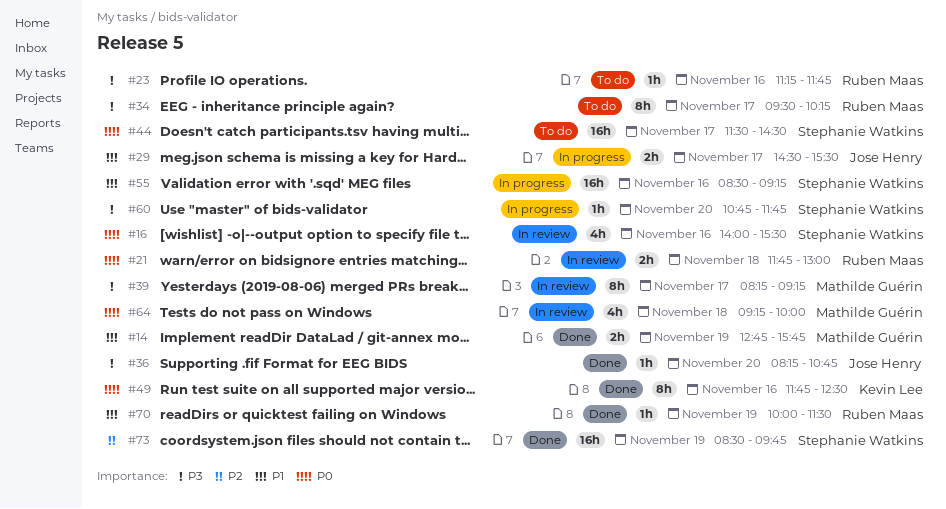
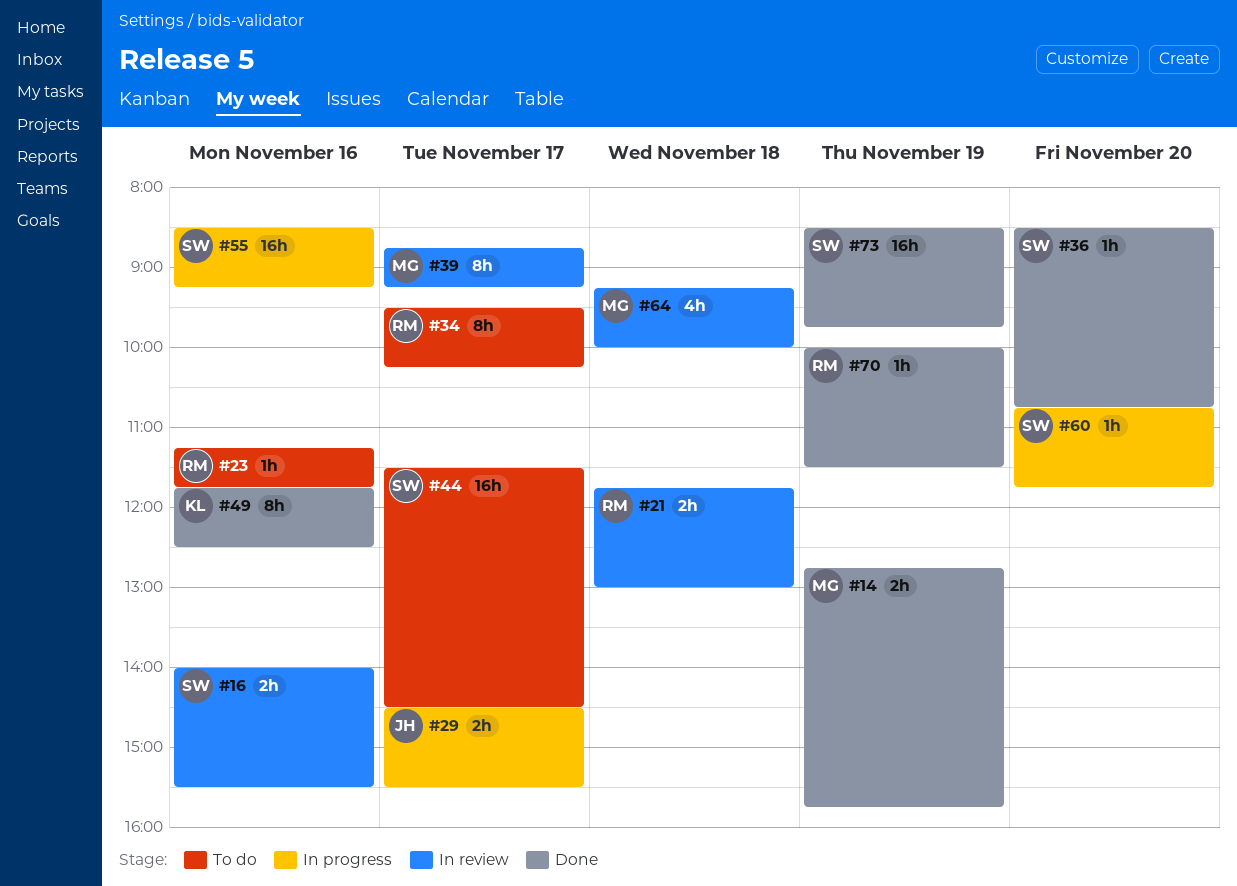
#16, estimate: 4h -> 2h
#36, owner: Jose Henry -> Stephanie Watkins
#36, begins: 08:15 -> 08:30
#39, begins: 08:15 -> 08:45

